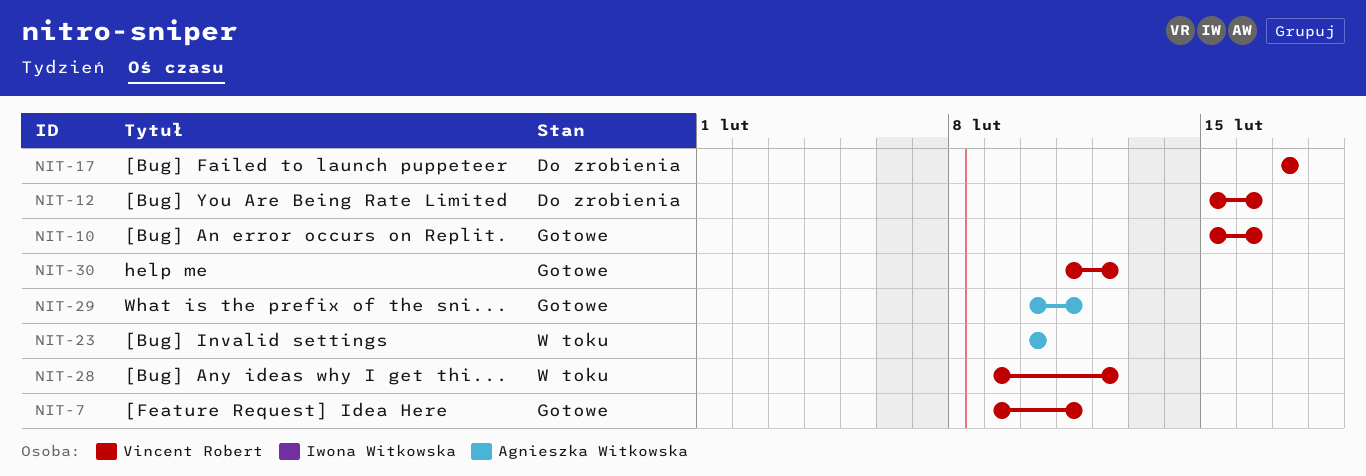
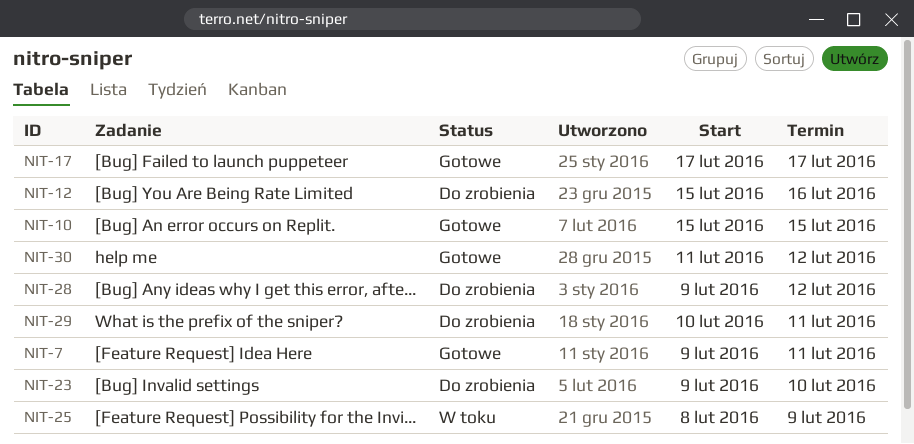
NIT-10, due: Feb 16 -> Feb 15
NIT-17, status: Do zrobienia -> Gotowe
NIT-23, status: W toku -> Do zrobienia
NIT-23, start: Feb 10 -> Feb 9
NIT-25: none -> present
NIT-28, status: W toku -> Do zrobienia
NIT-29, status: Gotowe -> Do zrobienia

